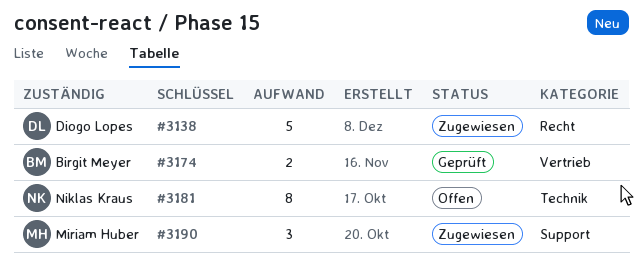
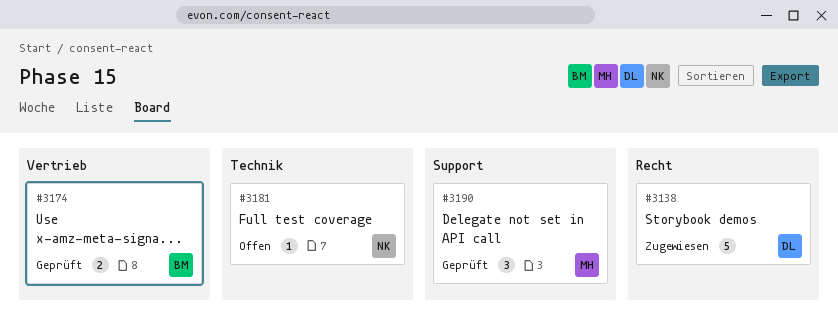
#3181, estimate: 8 -> 1
#3190, status: Zugewiesen -> Geprüft

